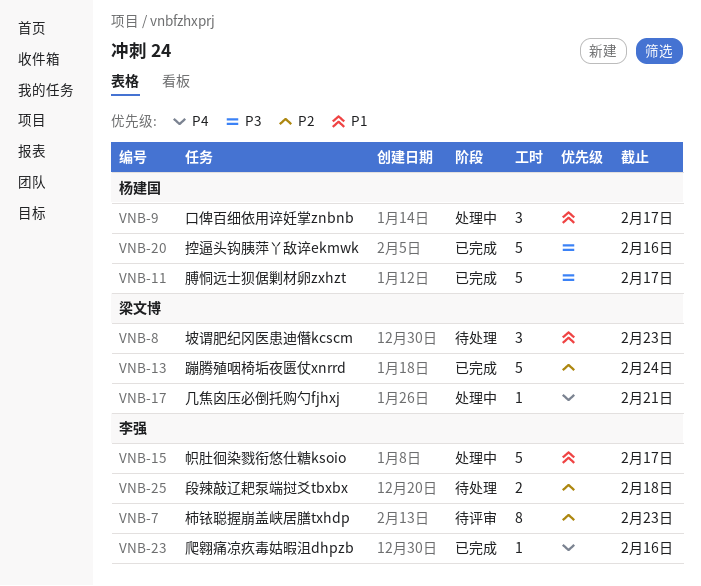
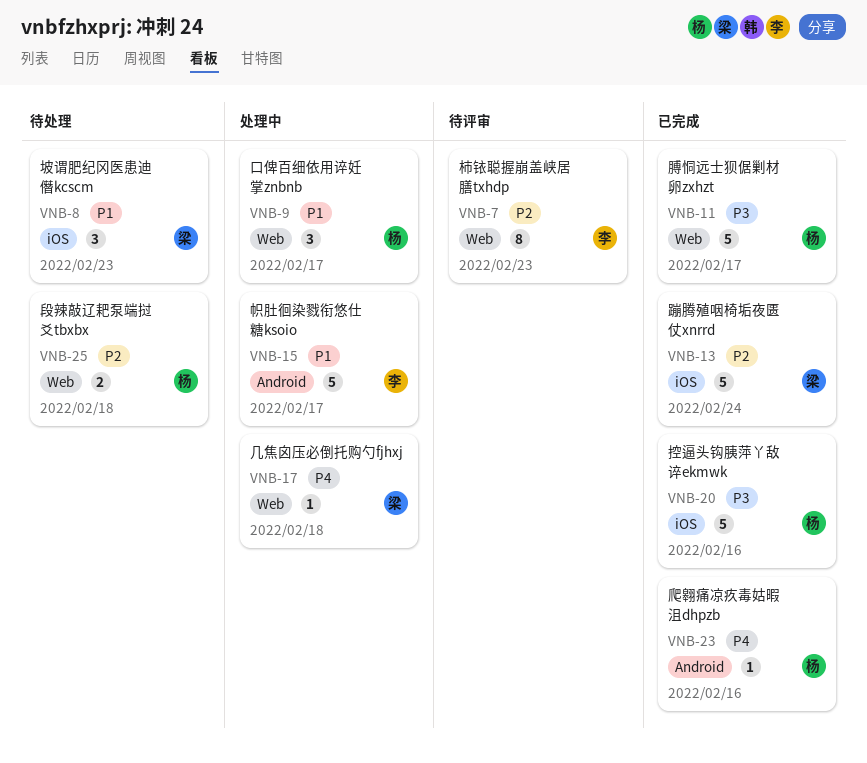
VNB-17, due: Feb 21 -> Feb 18
VNB-23, owner: 李强 -> 杨建国
VNB-25, owner: 李强 -> 杨建国

